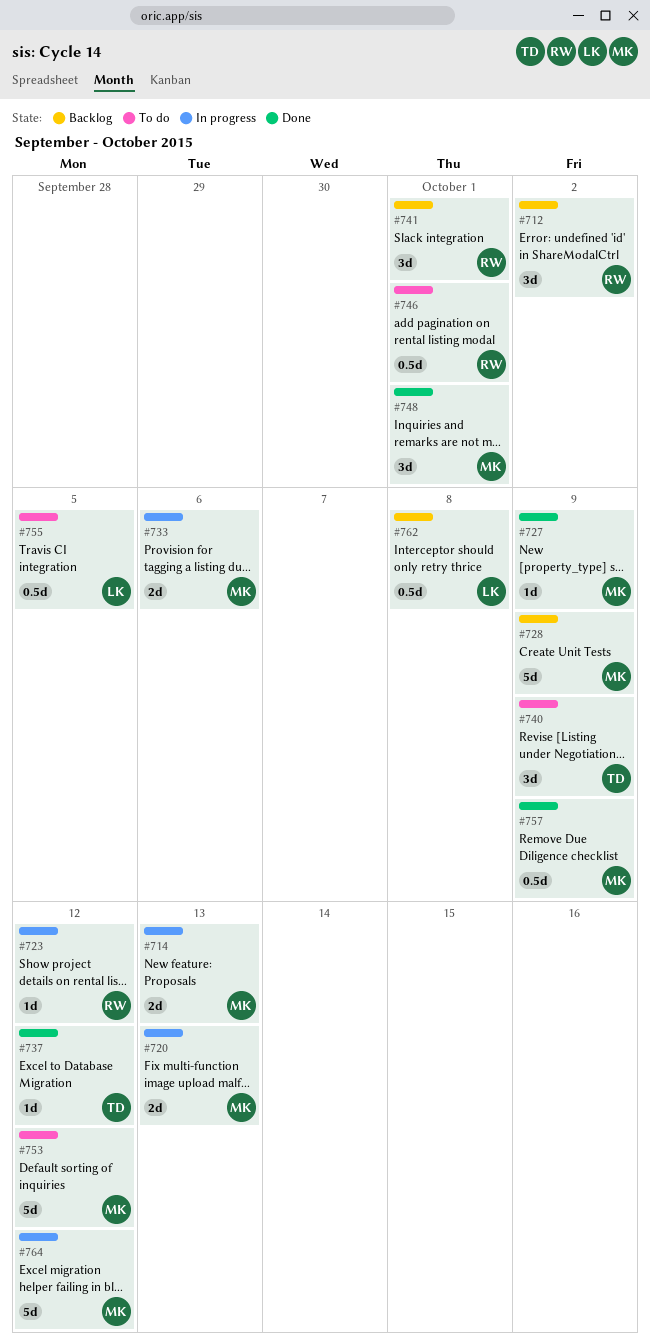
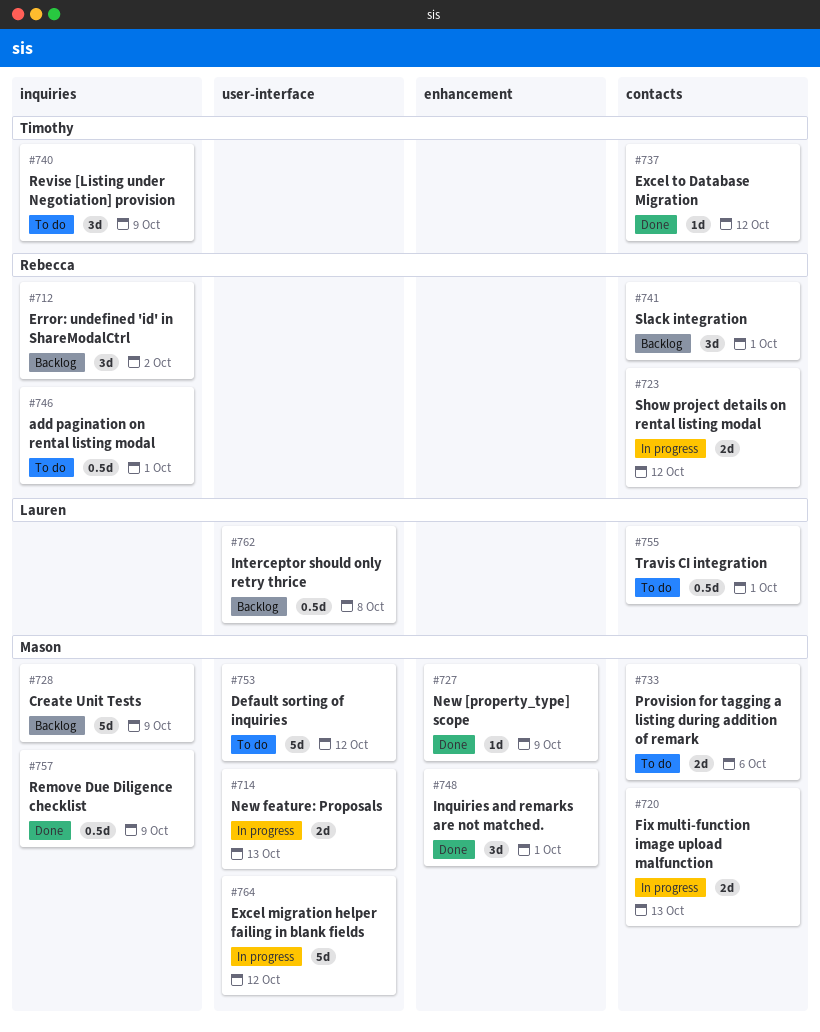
#723, estimate: 1d -> 2d
#733, status: In progress -> To do
#755, due: Oct 5 -> Oct 1

